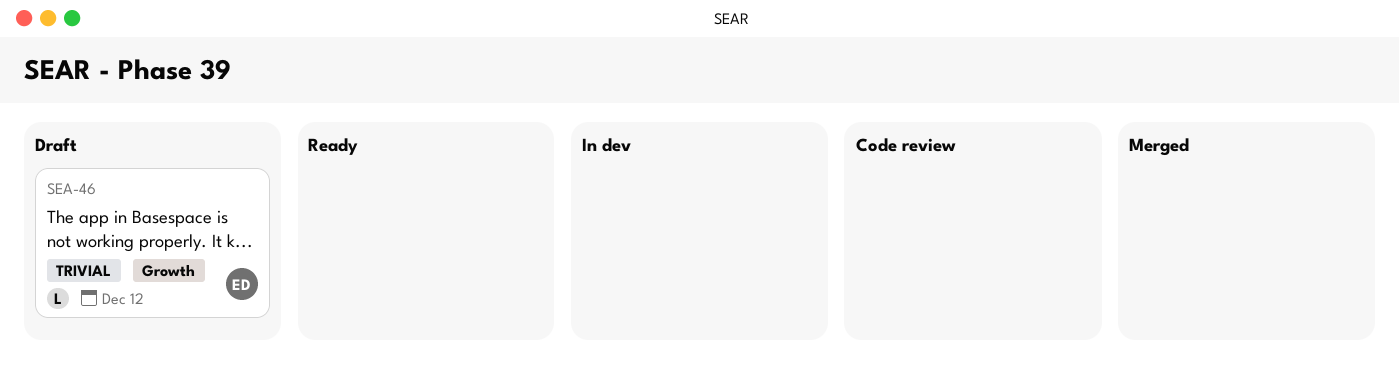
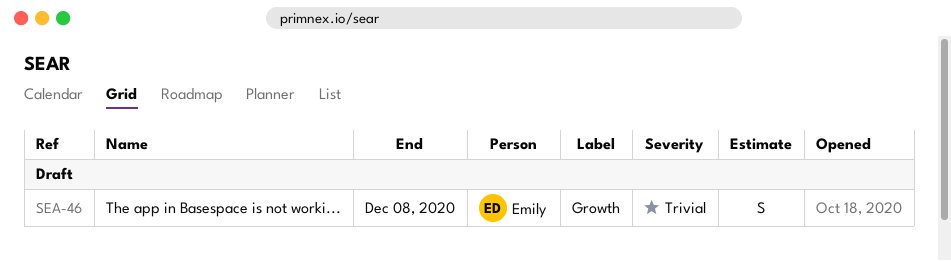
SEA-46, estimate: L -> S
SEA-46, due: Dec 12 -> Dec 8

